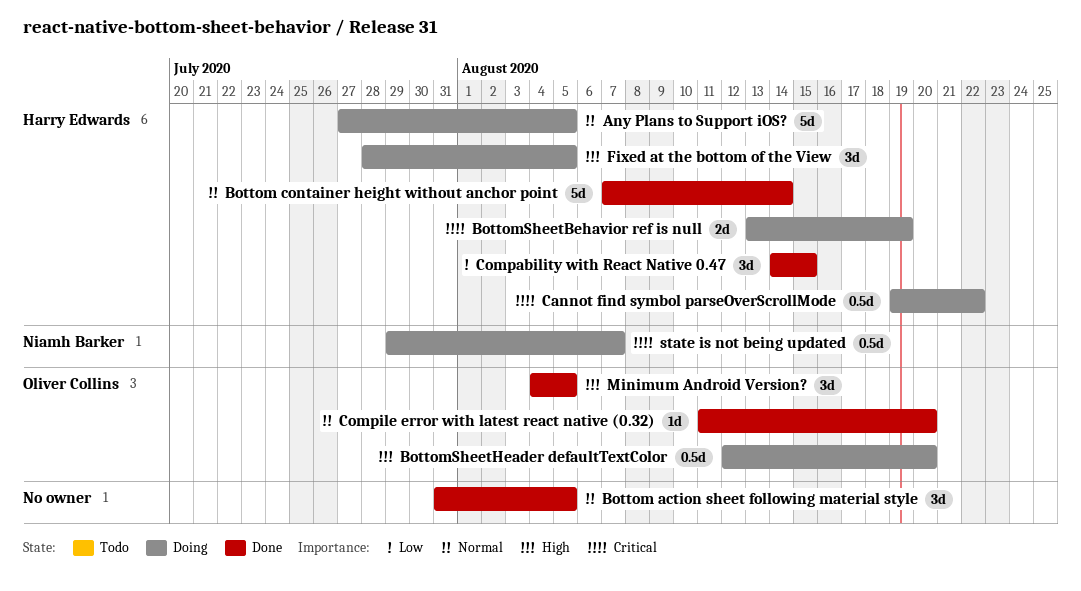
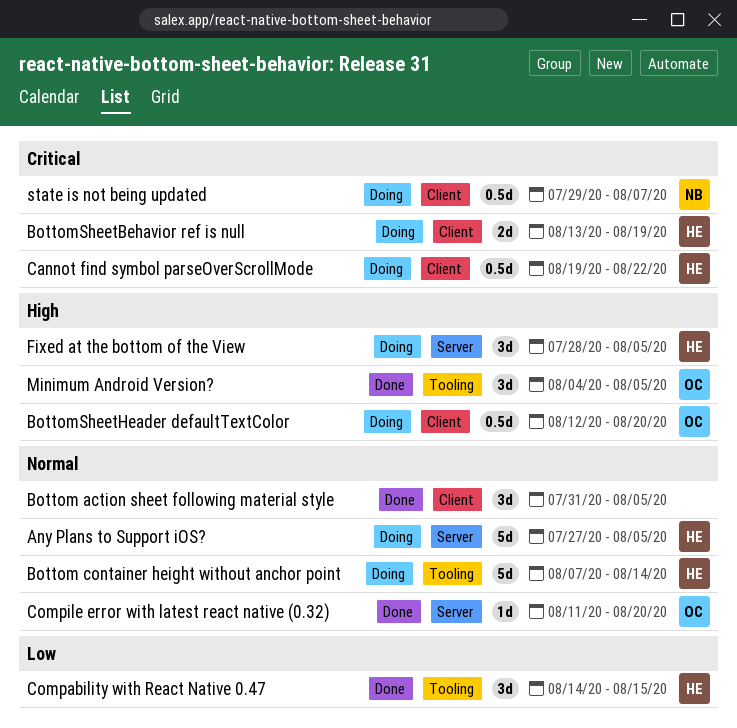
Bottom container height without anchor point, status: Done -> Doing

